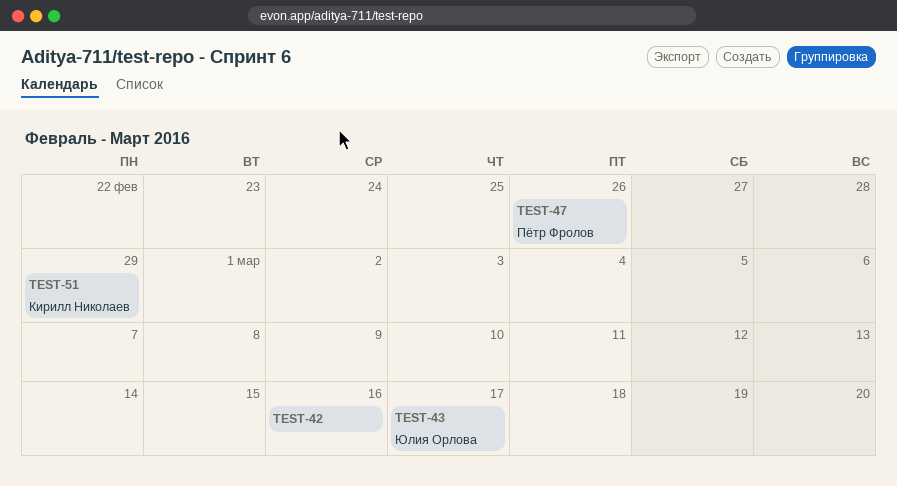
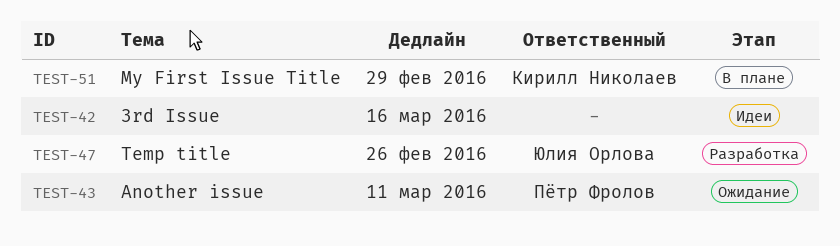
TEST-43, owner: Юлия Орлова -> Пётр Фролов
TEST-43, due: Mar 17 -> Mar 11
TEST-47, owner: Пётр Фролов -> Юлия Орлова

